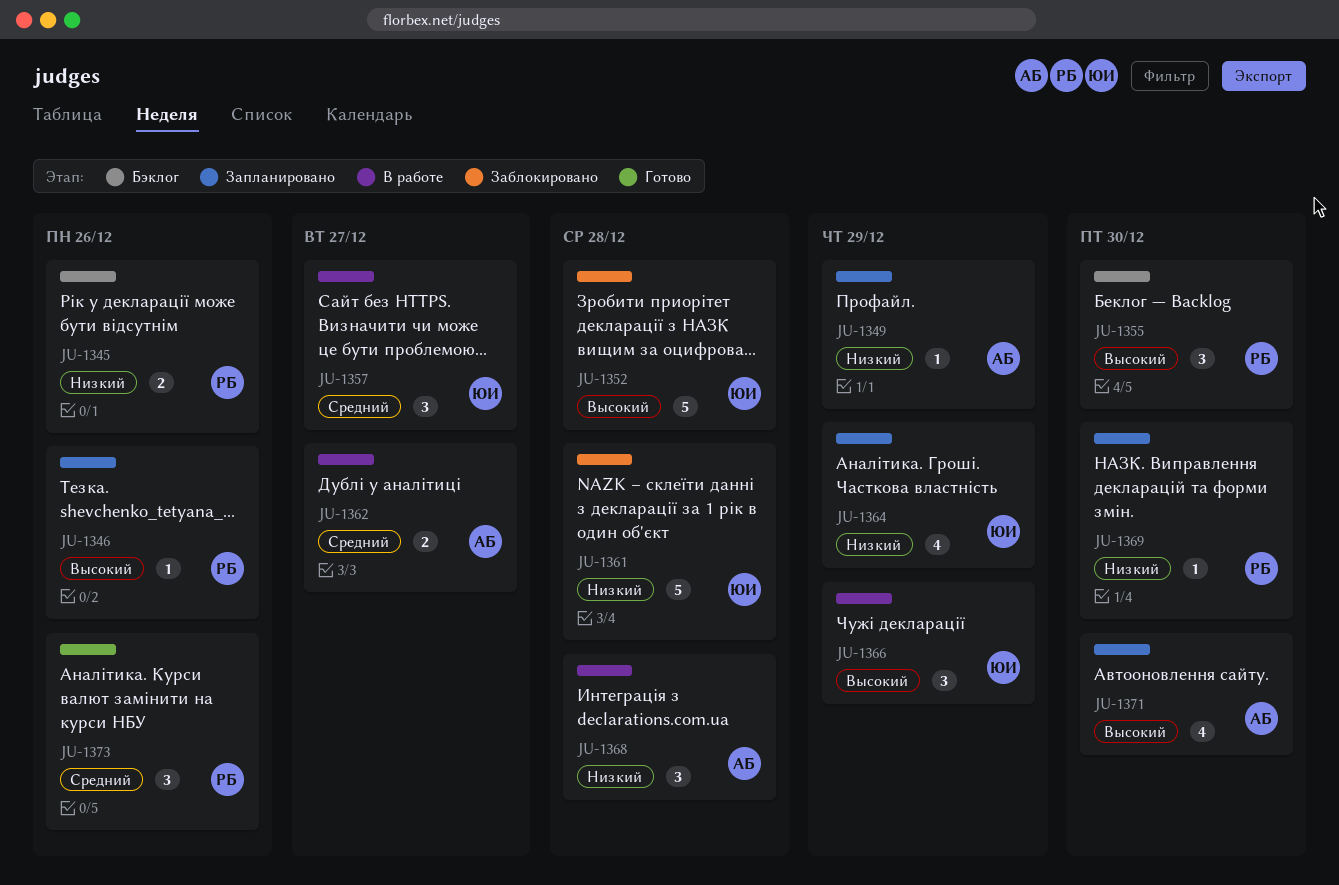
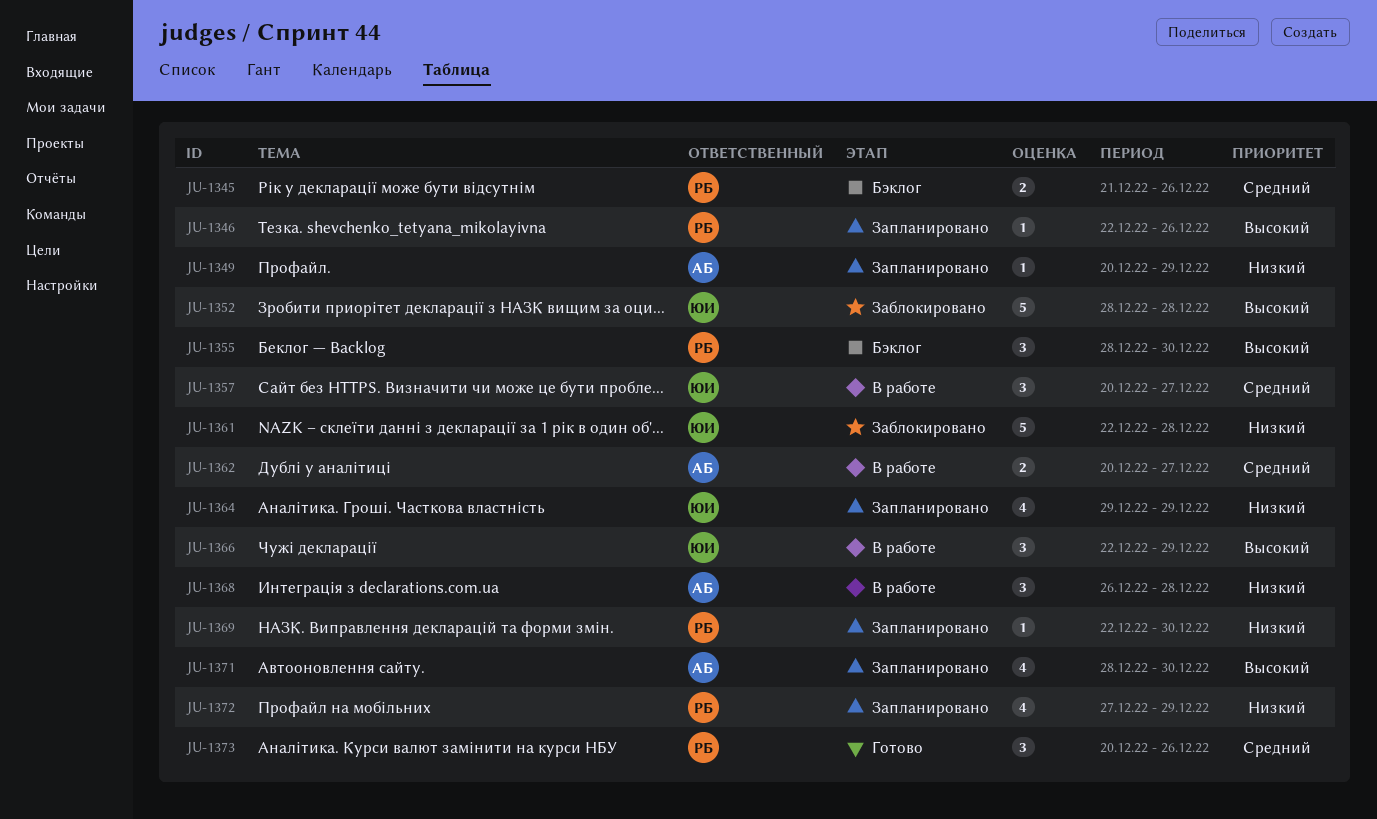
JU-1345, priority: Низкий -> Средний
JU-1372: none -> present

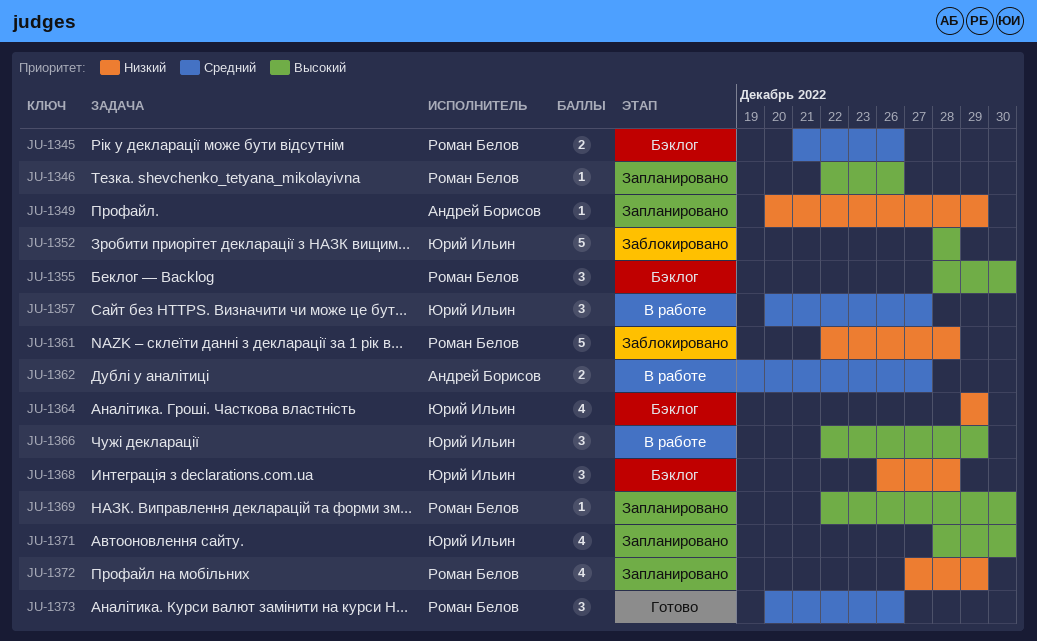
JU-1361, owner: Юрий Ильин -> Роман Белов
JU-1362, start: Dec 20 -> Dec 19
JU-1364, status: Запланировано -> Бэклог
JU-1368, status: В работе -> Бэклог
JU-1368, owner: Андрей Борисов -> Юрий Ильин
JU-1369, priority: Низкий -> Высокий
JU-1371, owner: Андрей Борисов -> Юрий Ильин

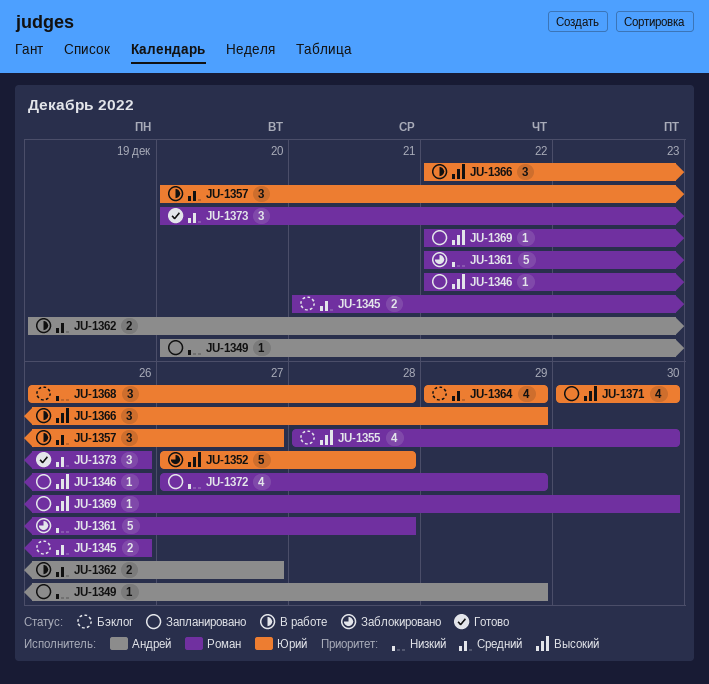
JU-1352, start: Dec 28 -> Dec 27
JU-1355, estimate: 3 -> 4
JU-1364, priority: Низкий -> Средний
JU-1371, start: Dec 28 -> Dec 30

